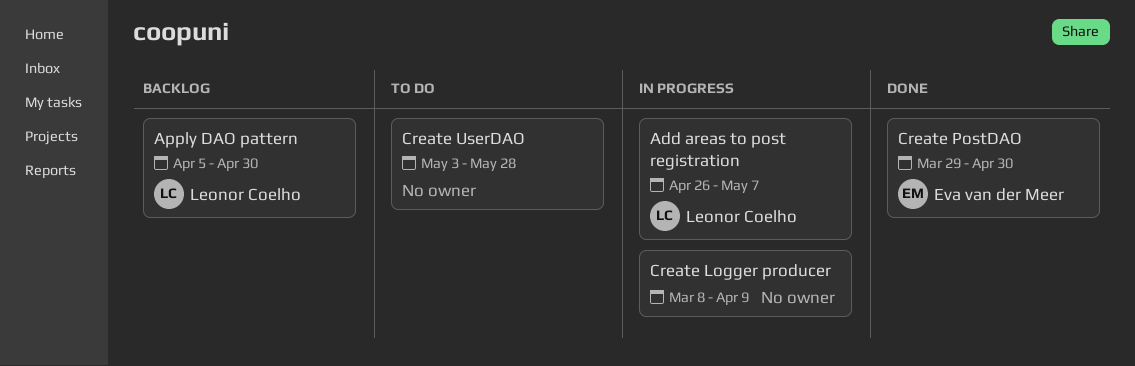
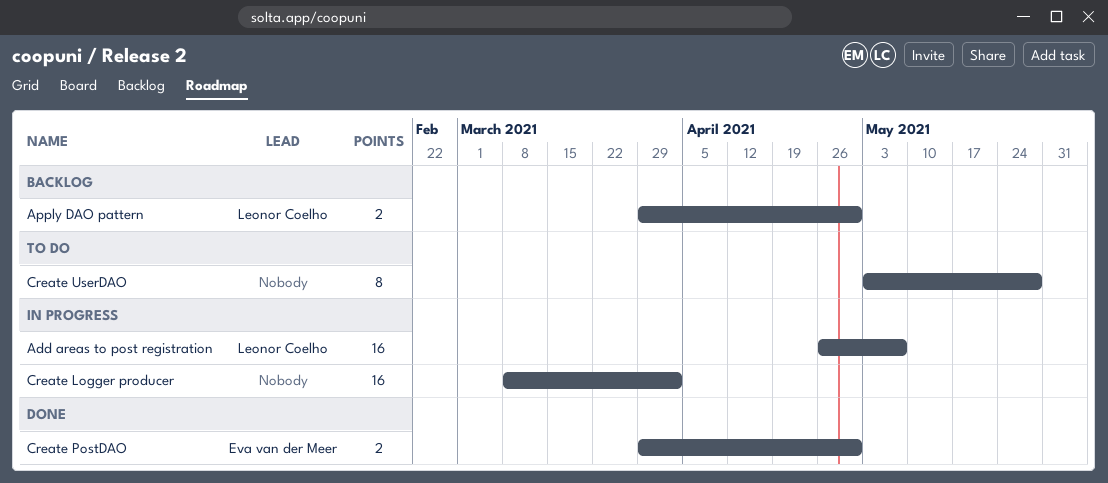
Apply DAO pattern, start: Apr 5 -> Mar 29
Create Logger producer, due: Apr 9 -> Apr 2

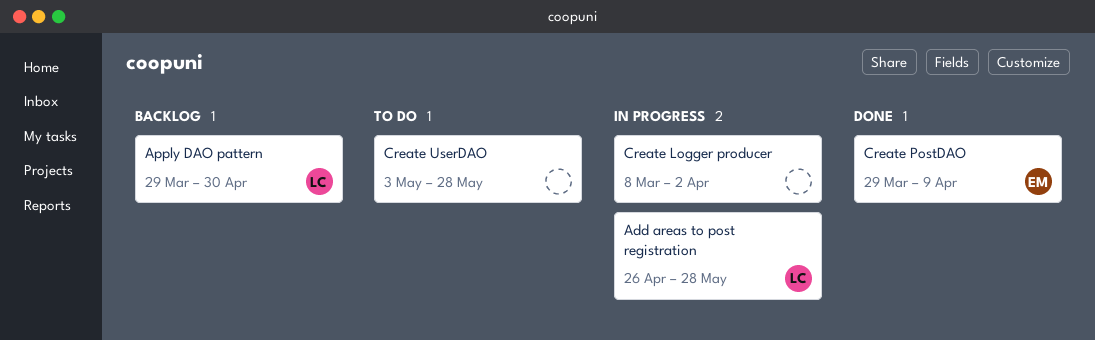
Add areas to post registration, due: May 7 -> May 28
Create PostDAO, due: Apr 30 -> Apr 9

